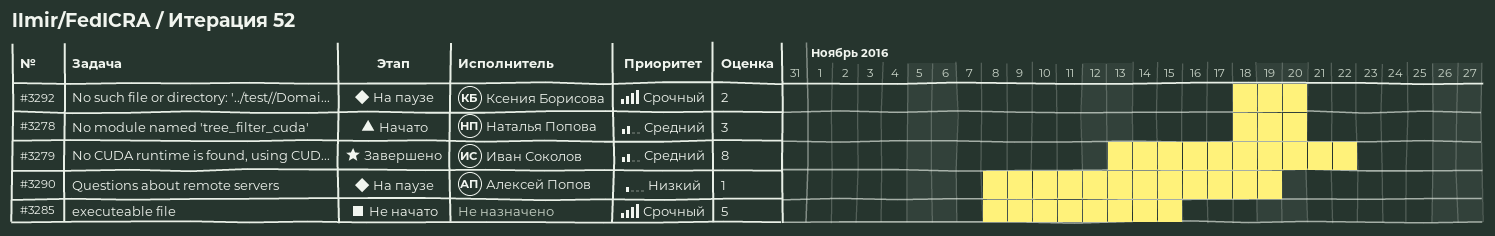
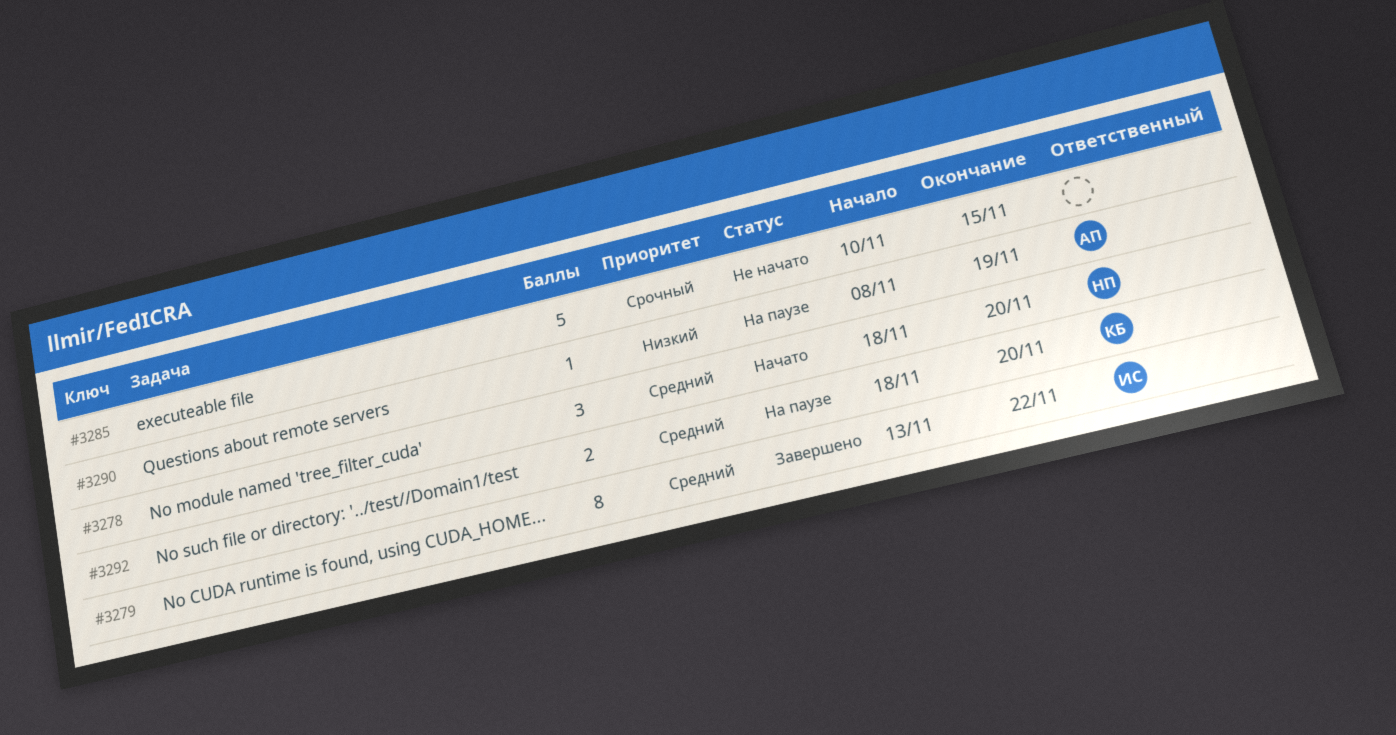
#3285, start: Nov 8 -> Nov 10
#3292, priority: Срочный -> Средний

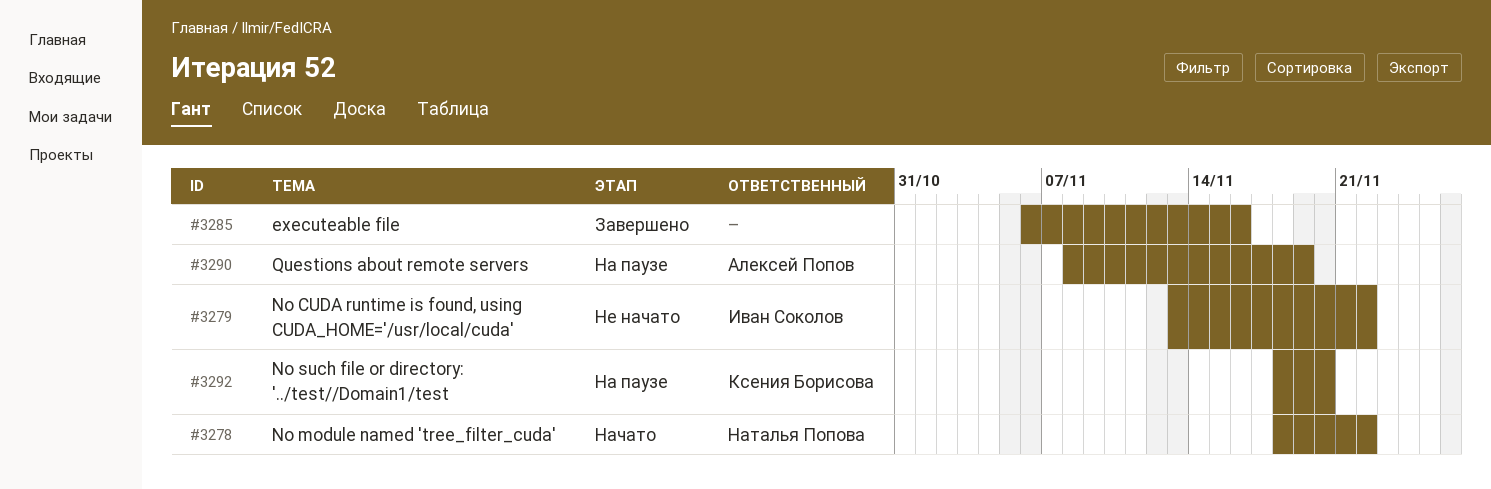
#3278, due: Nov 20 -> Nov 22
#3279, status: Завершено -> Не начато
#3285, status: Не начато -> Завершено
#3285, start: Nov 10 -> Nov 6
#3285, due: Nov 15 -> Nov 16

